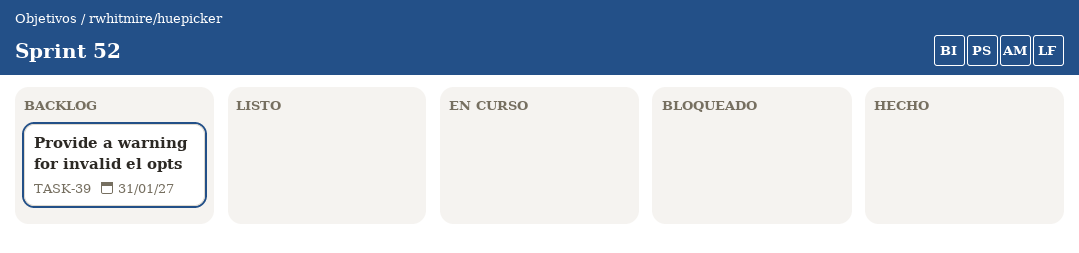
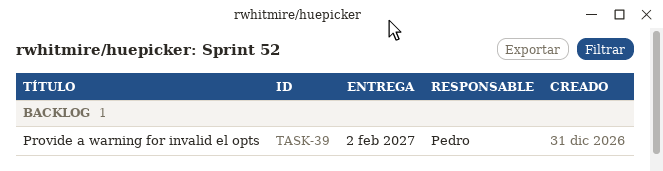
TASK-39, due: Jan 31 -> Feb 2

